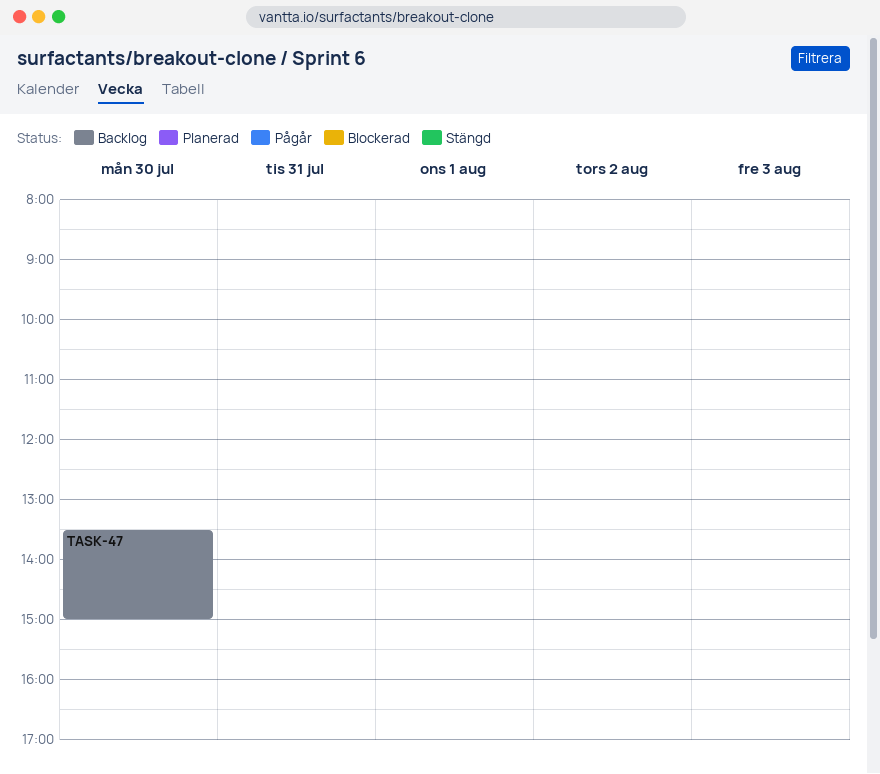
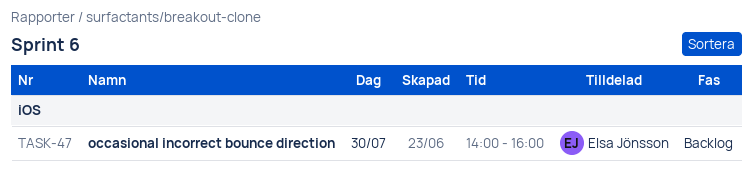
TASK-47, begins: 13:30 -> 14:00
TASK-47, ends: 15:00 -> 16:00

